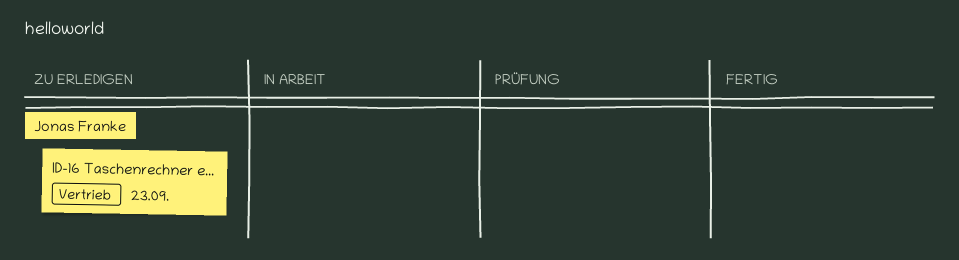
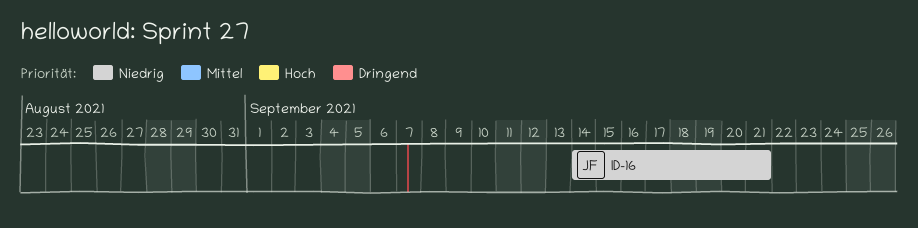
ID-16, due: Sep 23 -> Sep 21

